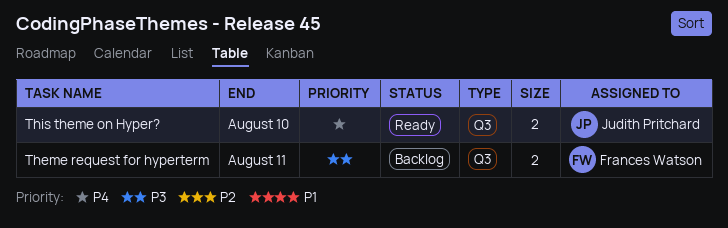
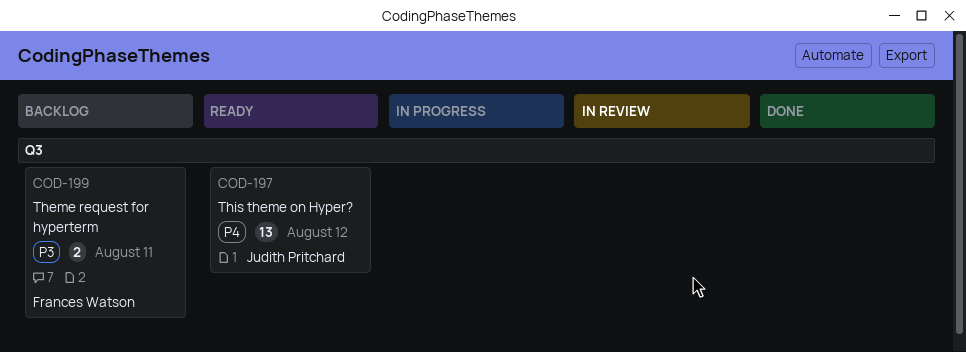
This theme on Hyper?, estimate: 2 -> 13
This theme on Hyper?, due: Aug 10 -> Aug 12

